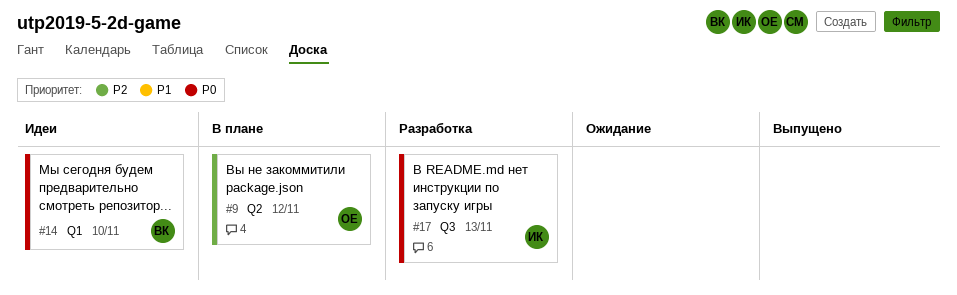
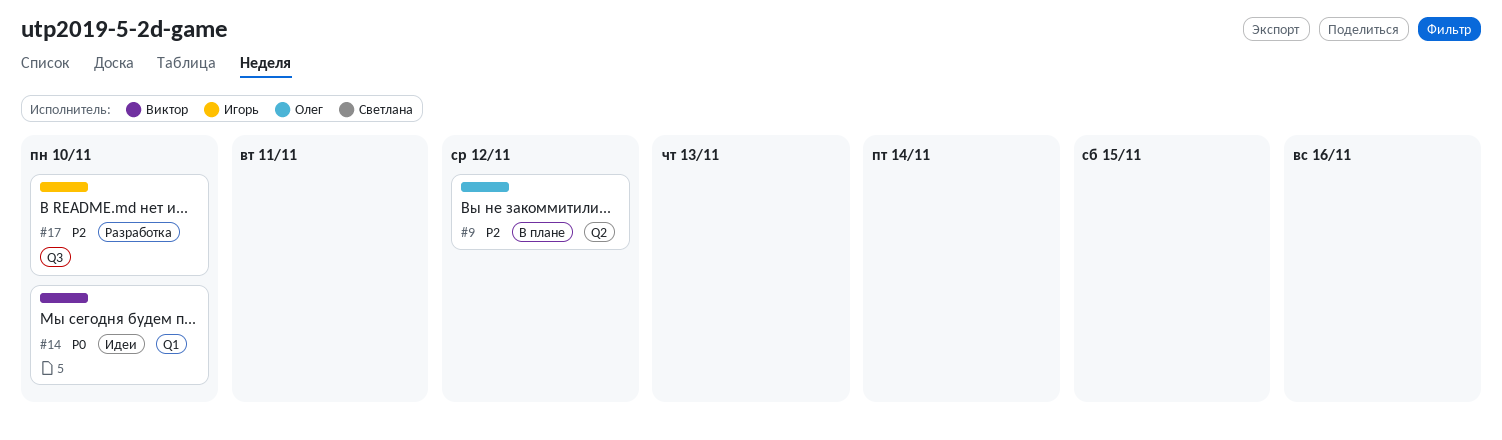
#17, priority: P0 -> P2
#17, due: Nov 13 -> Nov 10

